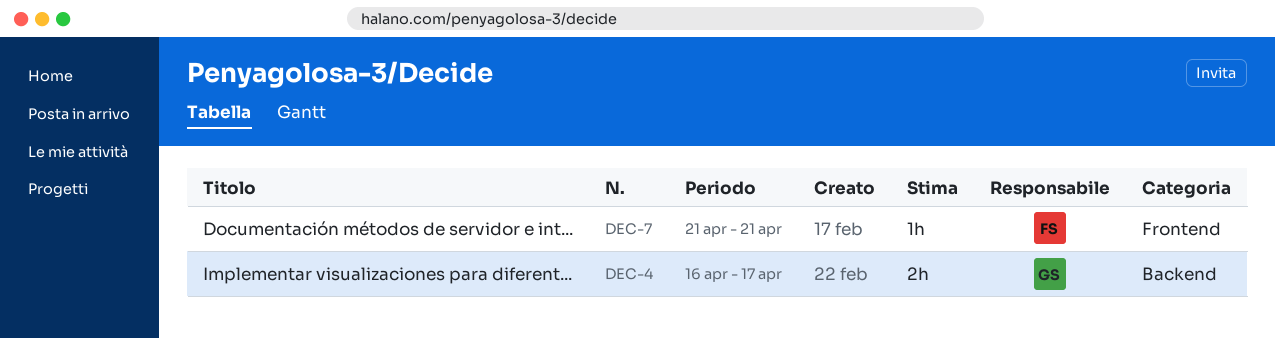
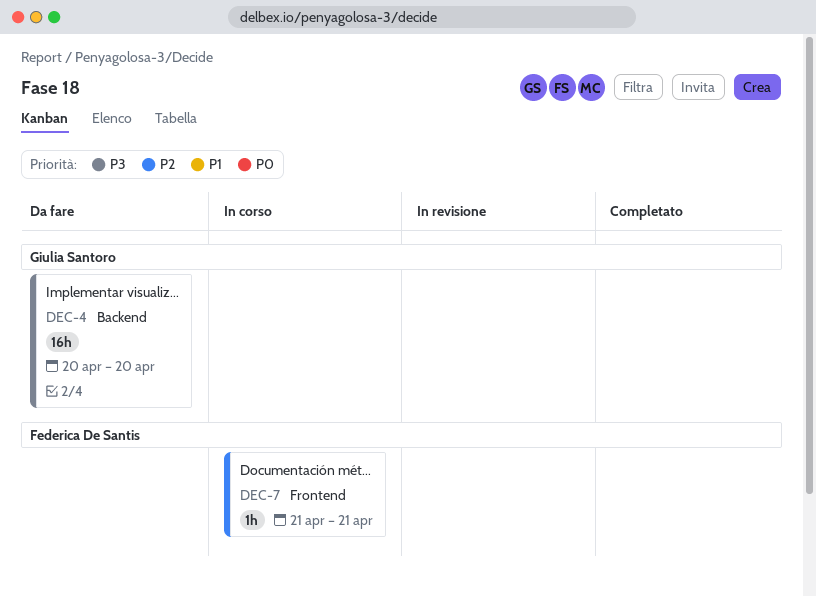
DEC-4, estimate: 2h -> 16h
DEC-4, start: Apr 16 -> Apr 20
DEC-4, due: Apr 17 -> Apr 20

